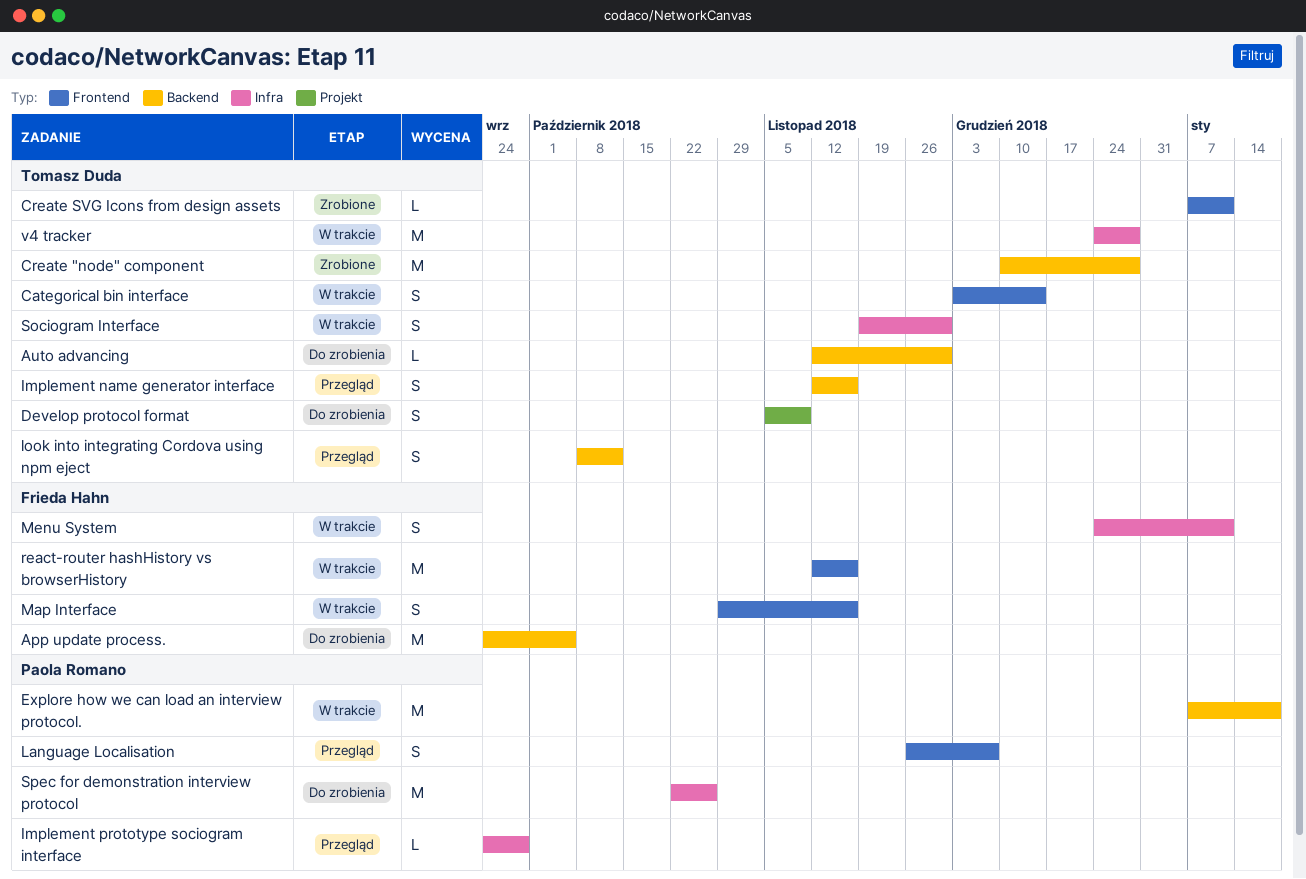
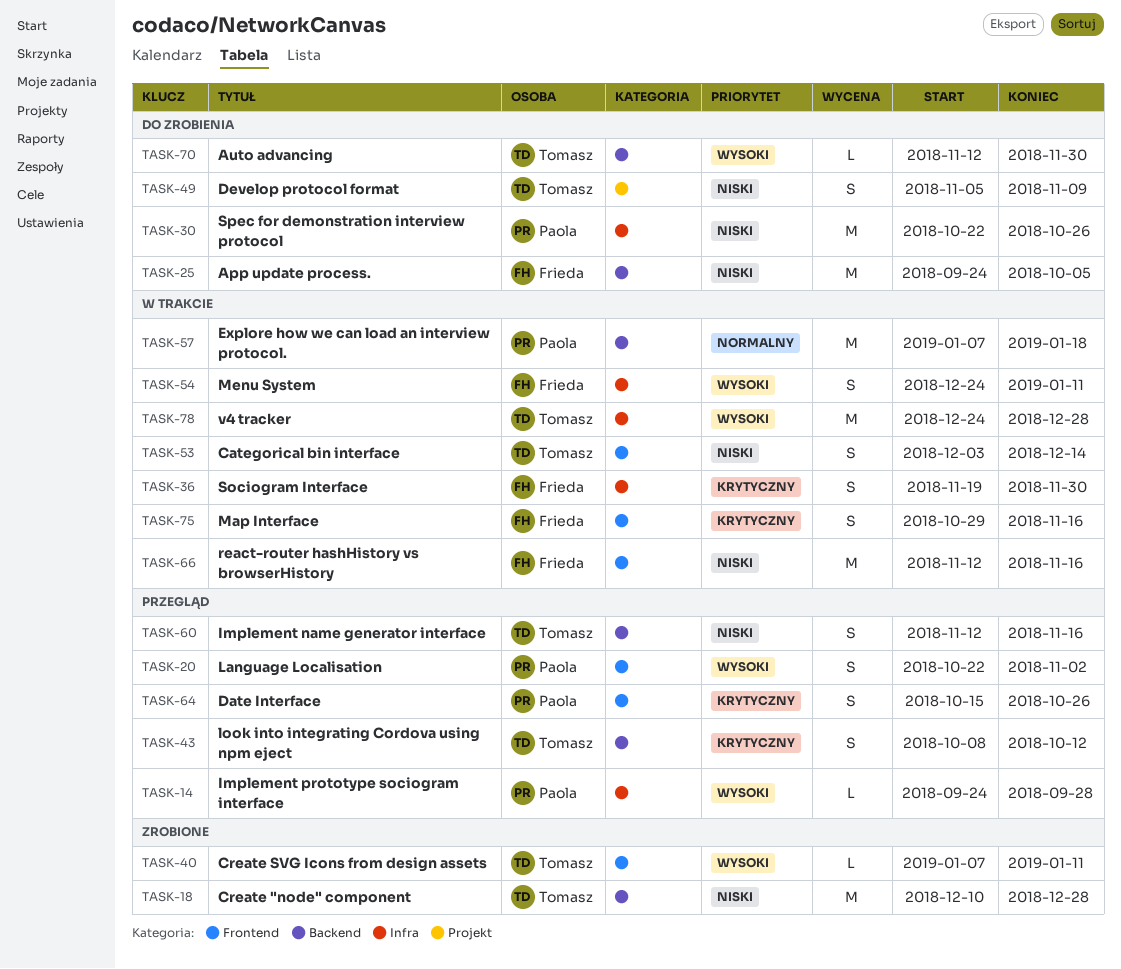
Date Interface: none -> present
Language Localisation, start: Nov 26 -> Oct 22
Language Localisation, due: Dec 7 -> Nov 2
Sociogram Interface, owner: Tomasz Duda -> Frieda Hahn

